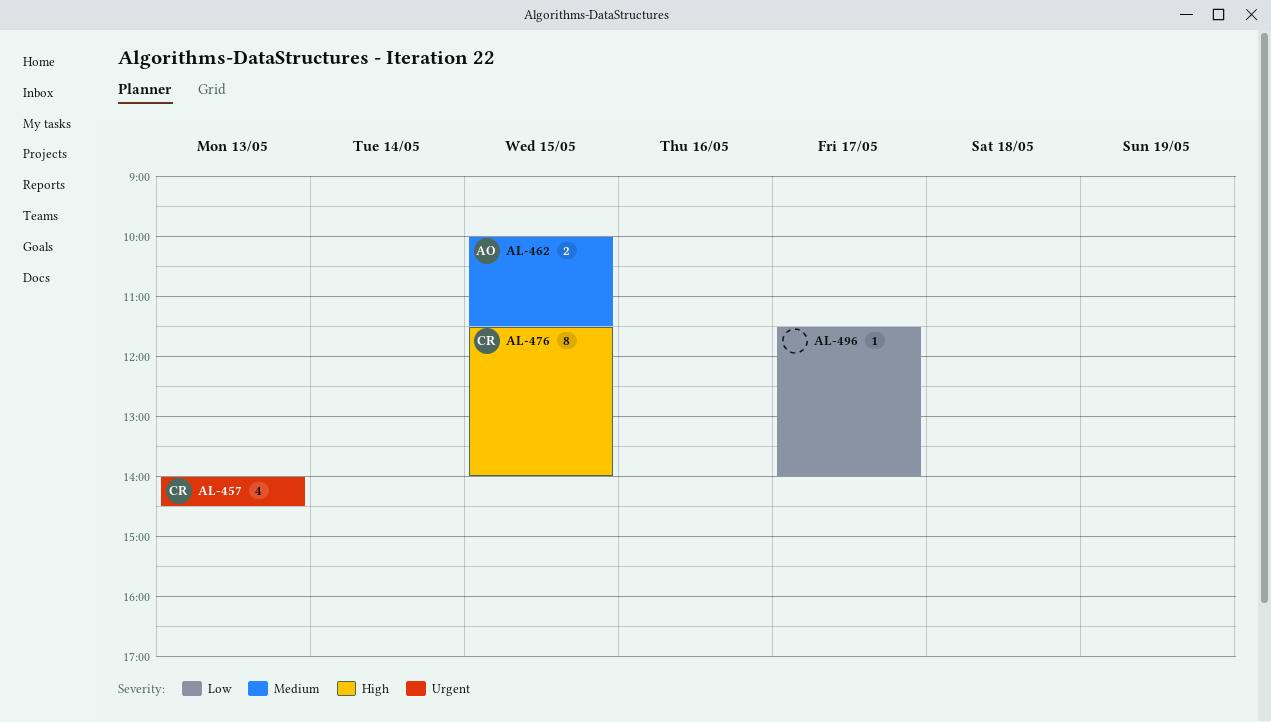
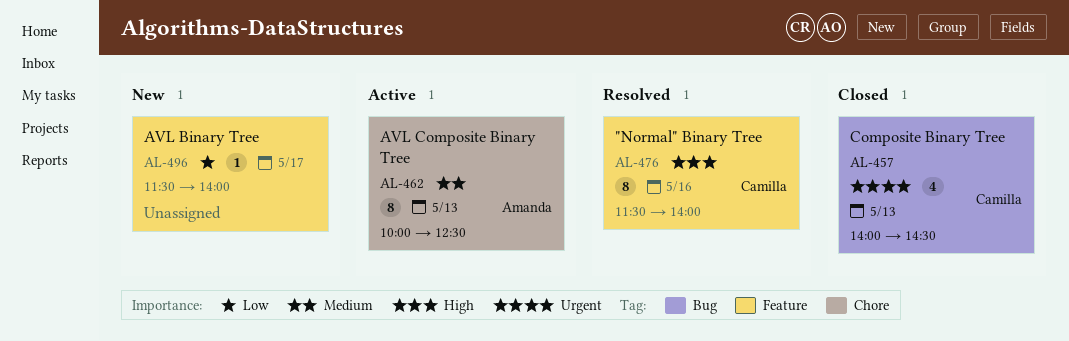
AL-462, estimate: 2 -> 8
AL-462, day: May 15 -> May 13
AL-462, ends: 11:30 -> 12:30
AL-476, day: May 15 -> May 16

